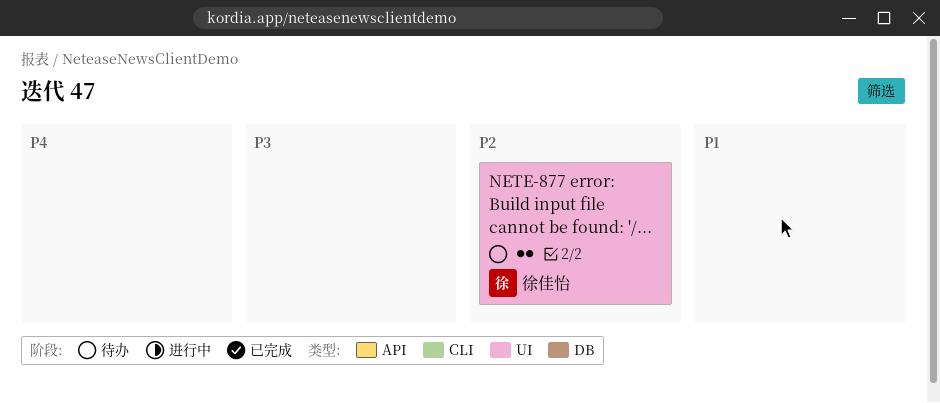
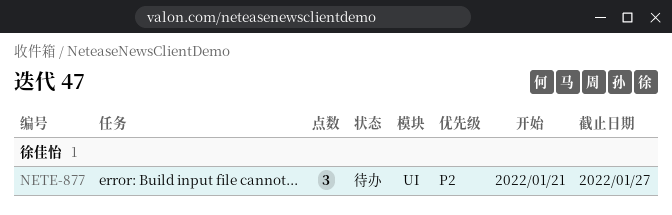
NETE-877, estimate: 2 -> 3

